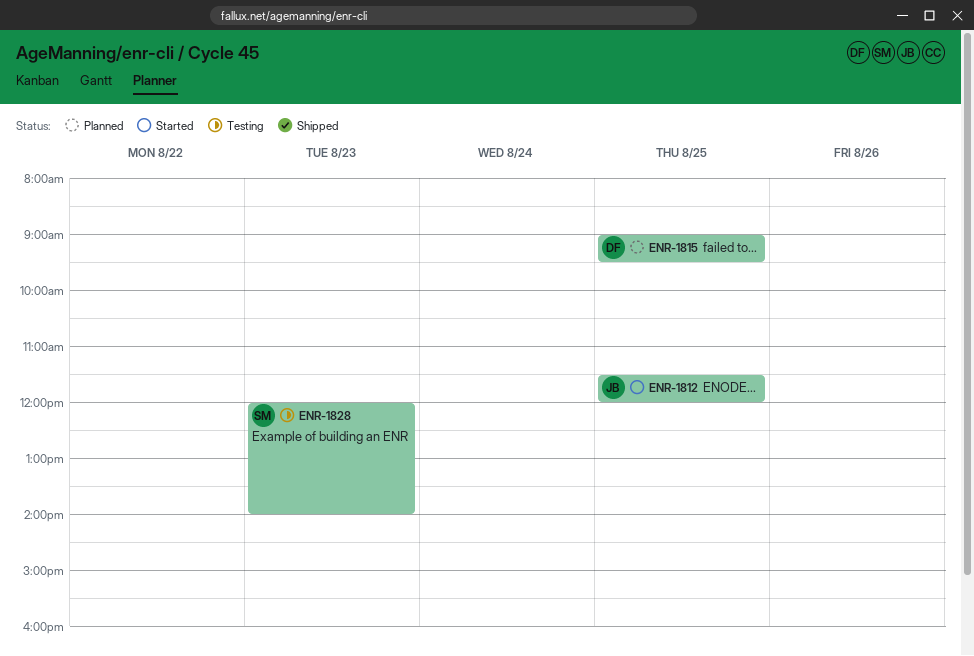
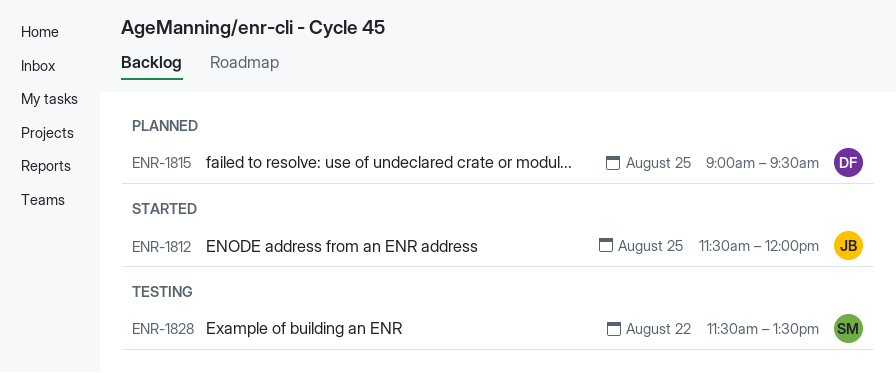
ENR-1828, day: Aug 23 -> Aug 22
ENR-1828, begins: 12:00 -> 11:30
ENR-1828, ends: 14:00 -> 13:30

